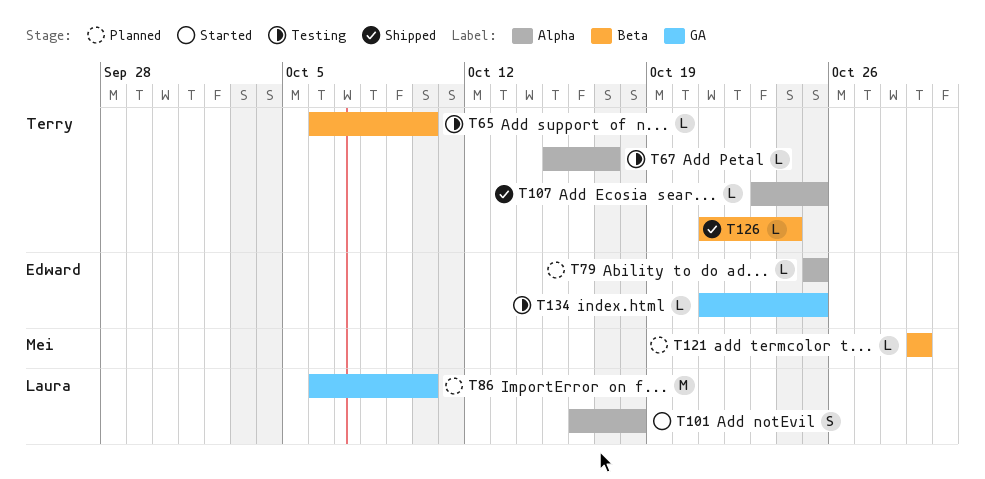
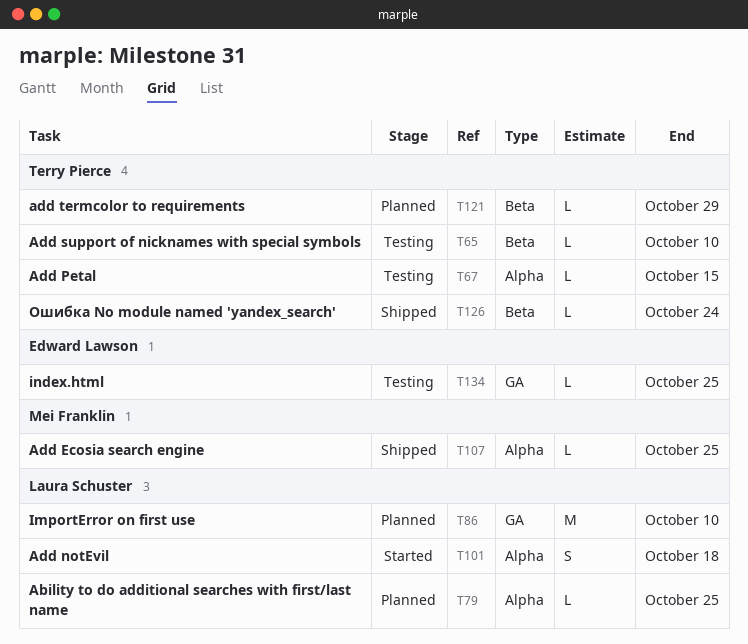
T67, due: Oct 17 -> Oct 15
T79, owner: Edward Lawson -> Laura Schuster
T107, owner: Terry Pierce -> Mei Franklin
T121, owner: Mei Franklin -> Terry Pierce

